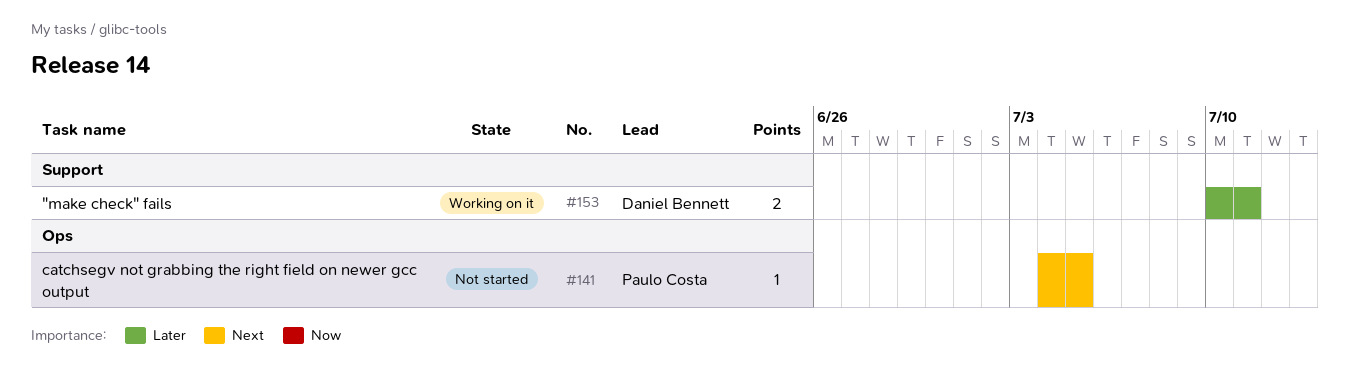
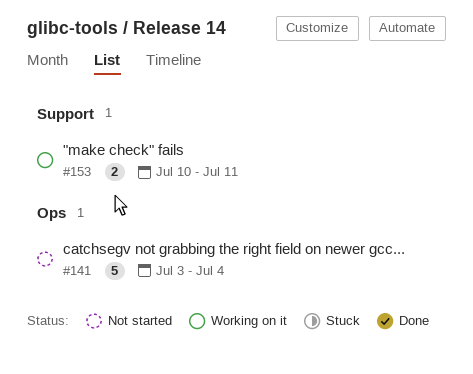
#141, estimate: 1 -> 5
#141, start: Jul 4 -> Jul 3
#141, due: Jul 5 -> Jul 4

